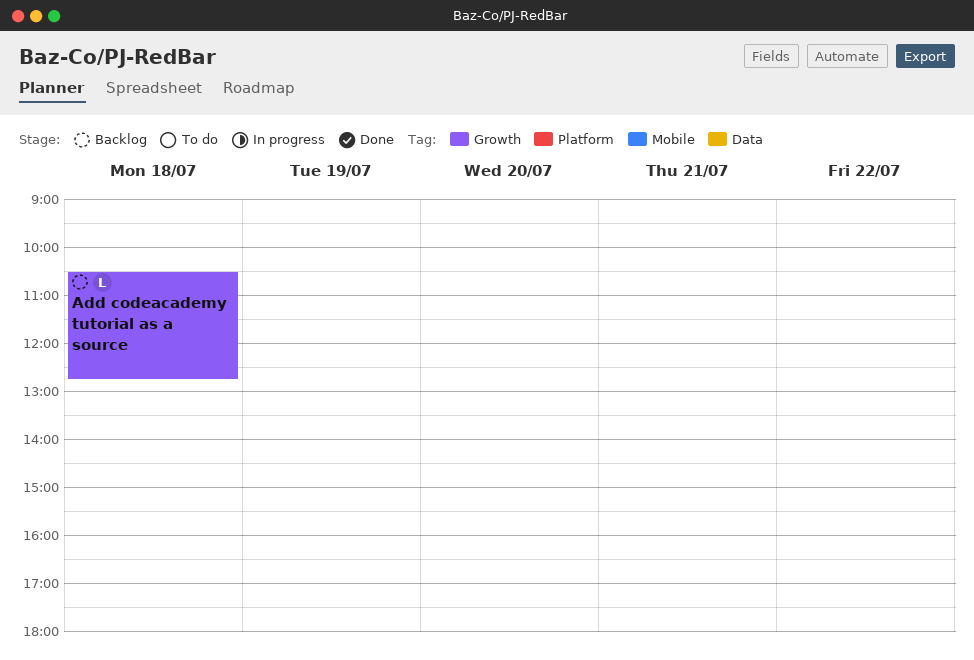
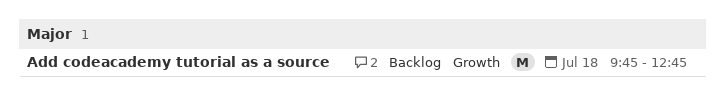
Add codeacademy tutorial as a source, estimate: L -> M
Add codeacademy tutorial as a source, begins: 10:30 -> 09:45

